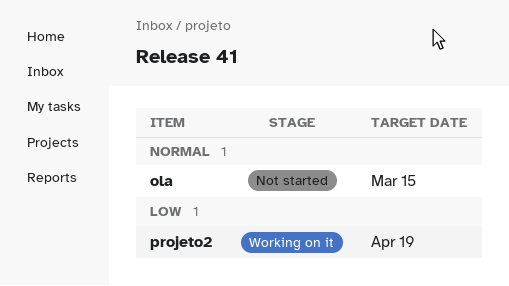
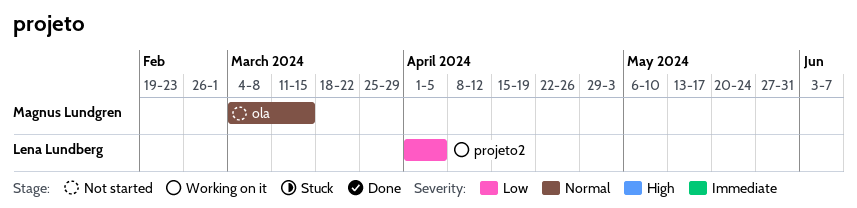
projeto2, due: Apr 19 -> Apr 5

